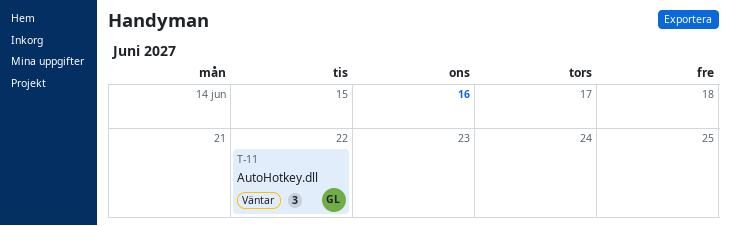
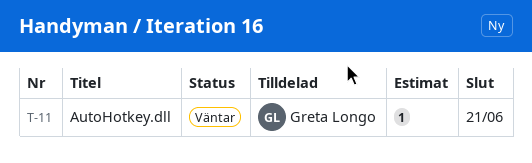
T-11, estimate: 3 -> 1
T-11, due: Jun 22 -> Jun 21

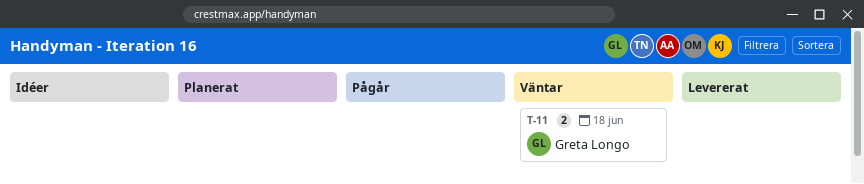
T-11, estimate: 1 -> 2
T-11, due: Jun 21 -> Jun 18

